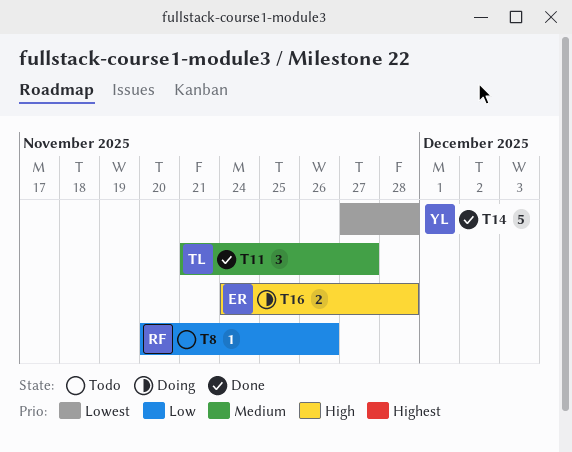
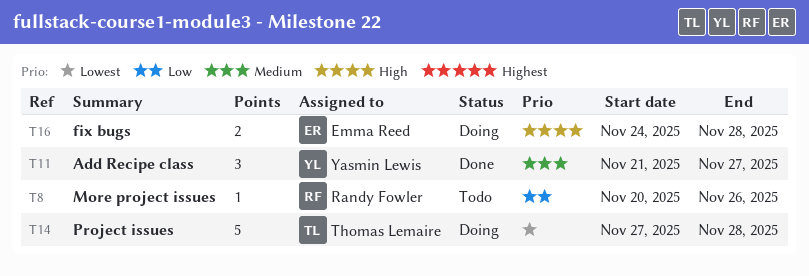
T11, owner: Thomas Lemaire -> Yasmin Lewis
T14, status: Done -> Doing
T14, owner: Yasmin Lewis -> Thomas Lemaire

